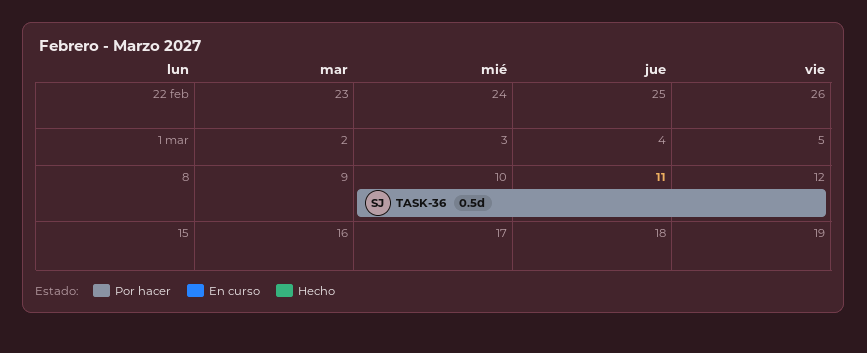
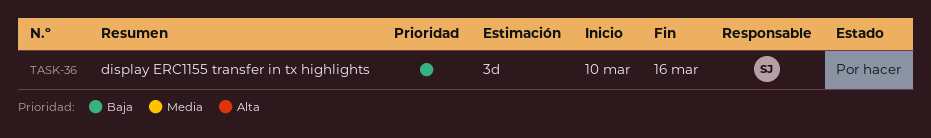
TASK-36, estimate: 0.5d -> 3d
TASK-36, due: Mar 12 -> Mar 16

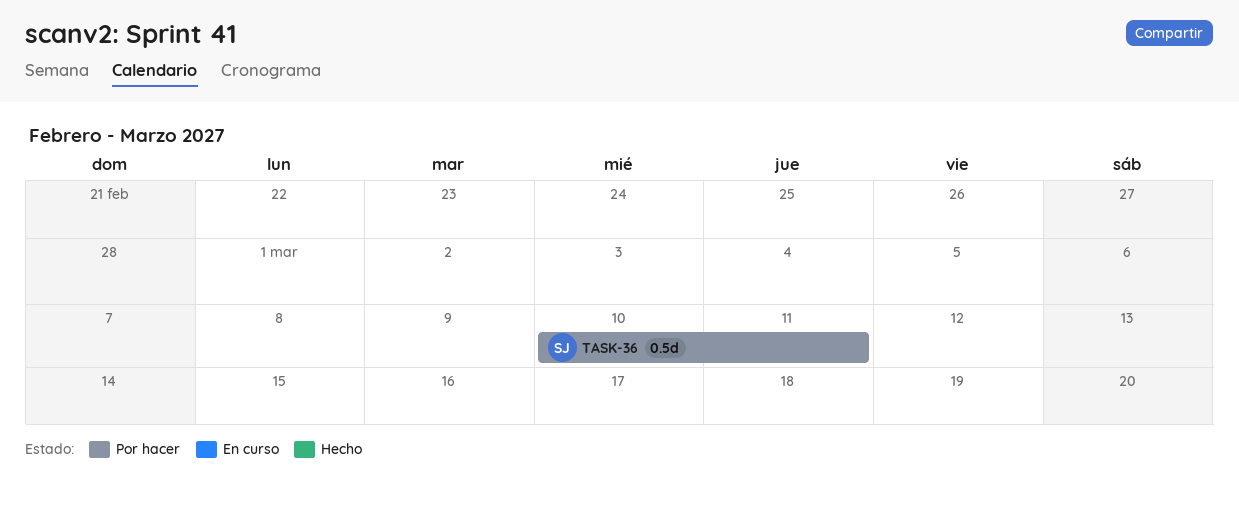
TASK-36, estimate: 3d -> 0.5d
TASK-36, due: Mar 16 -> Mar 11

